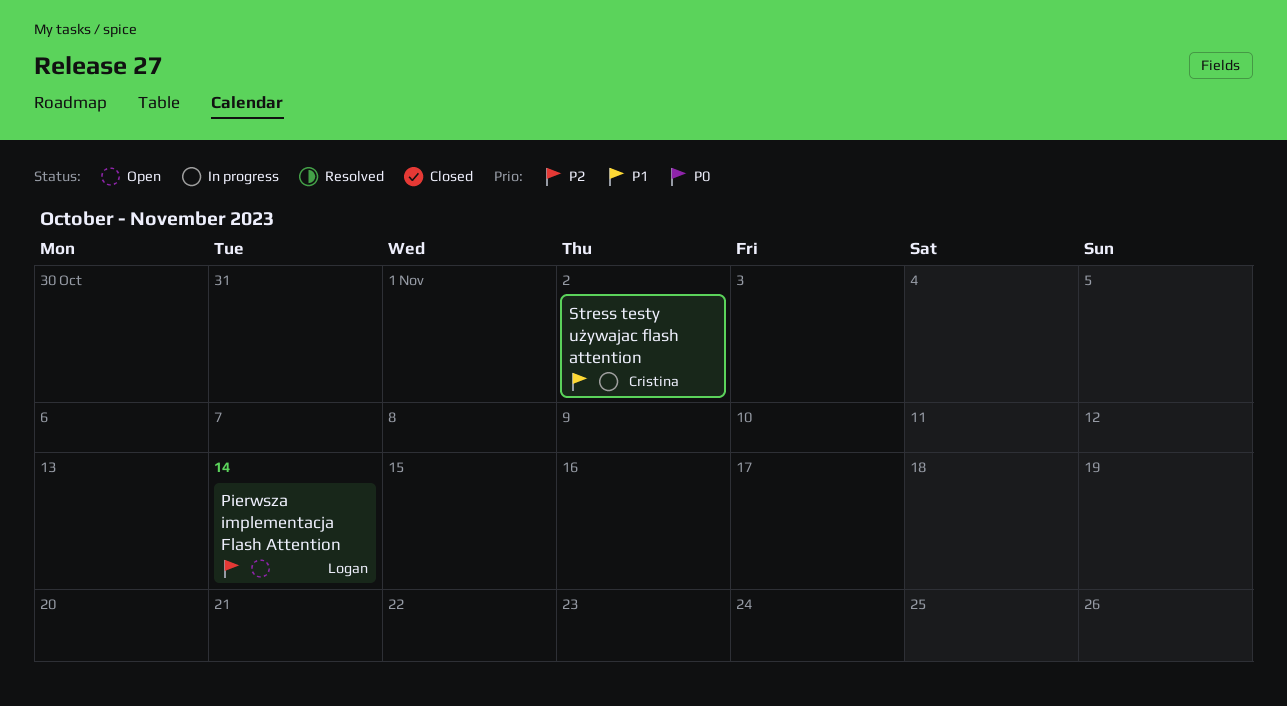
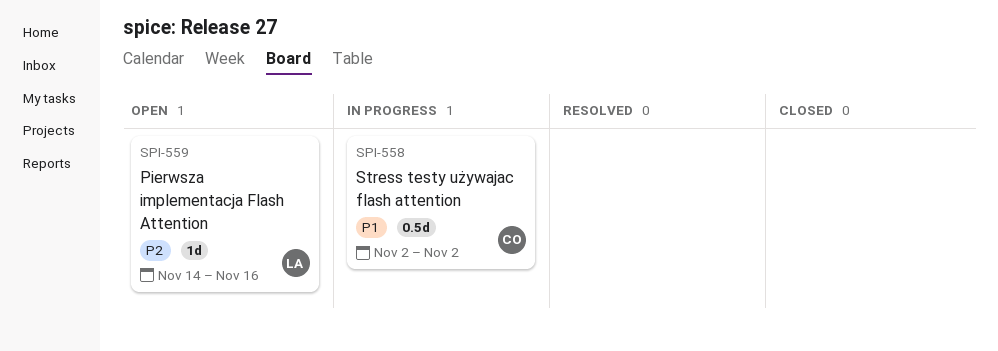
Pierwsza implementacja Flash Attention, due: Nov 14 -> Nov 16

